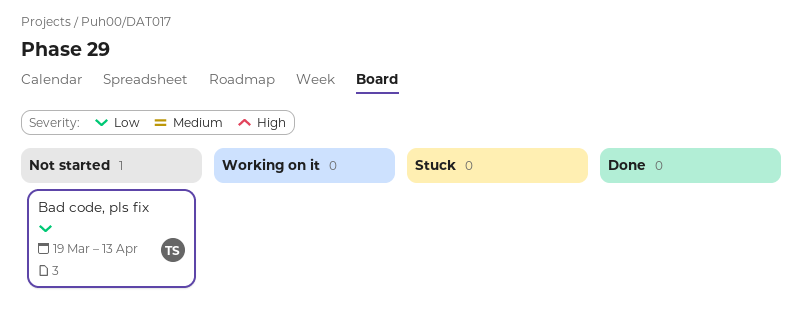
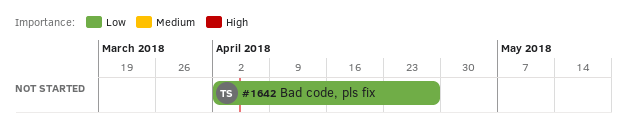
Bad code, pls fix, start: Mar 19 -> Apr 2
Bad code, pls fix, due: Apr 13 -> Apr 27

